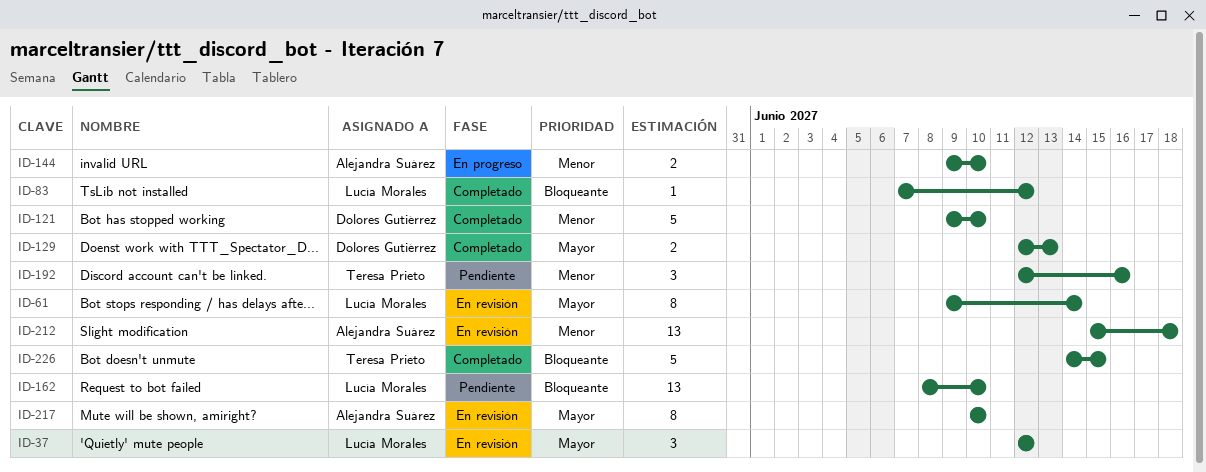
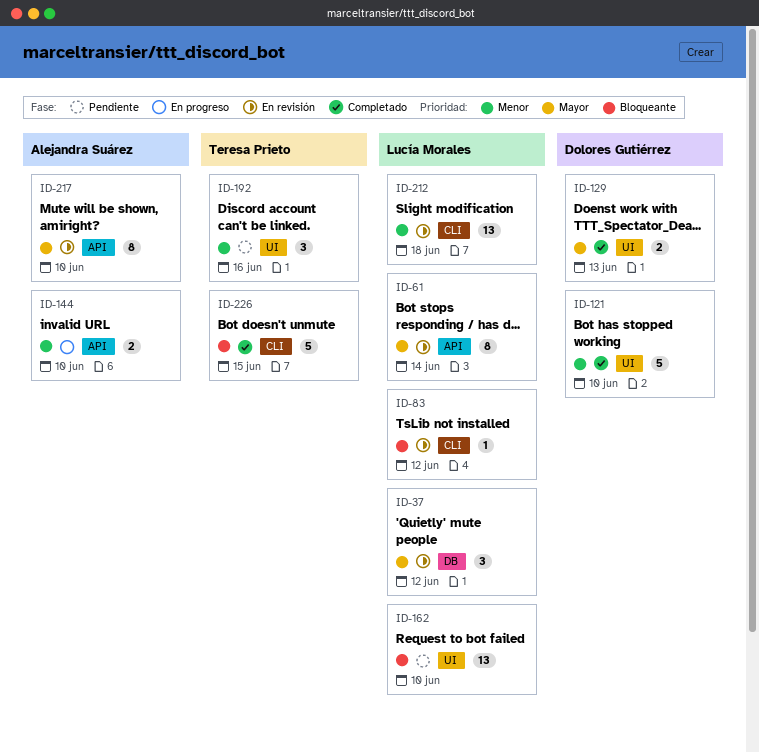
ID-83, status: Completado -> En revisión
ID-212, owner: Alejandra Suárez -> Lucía Morales

